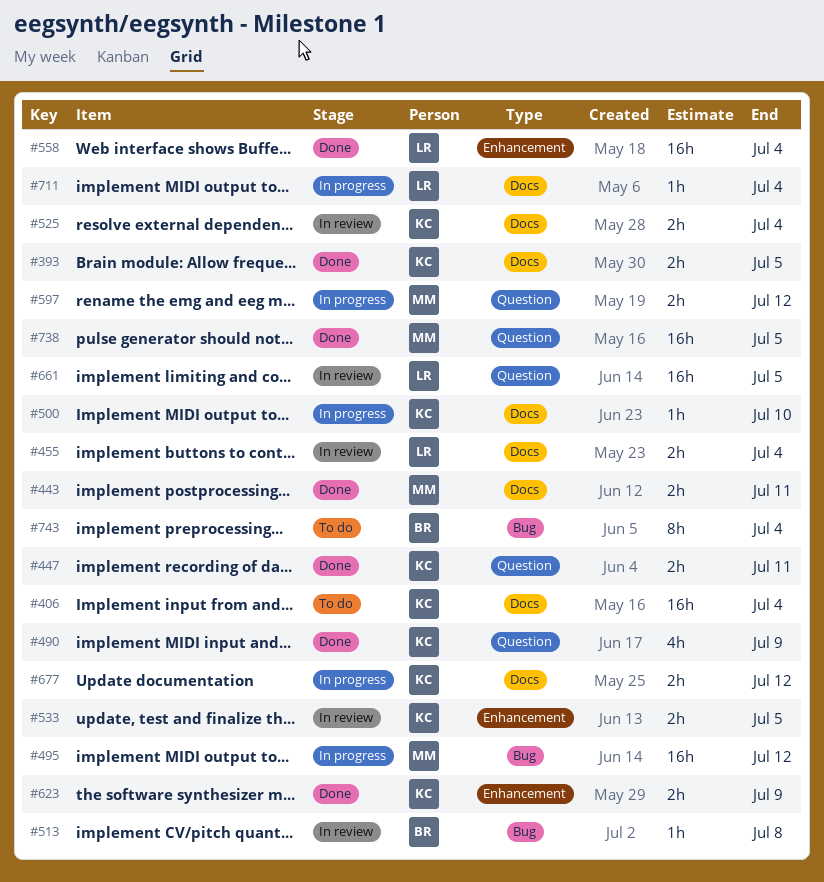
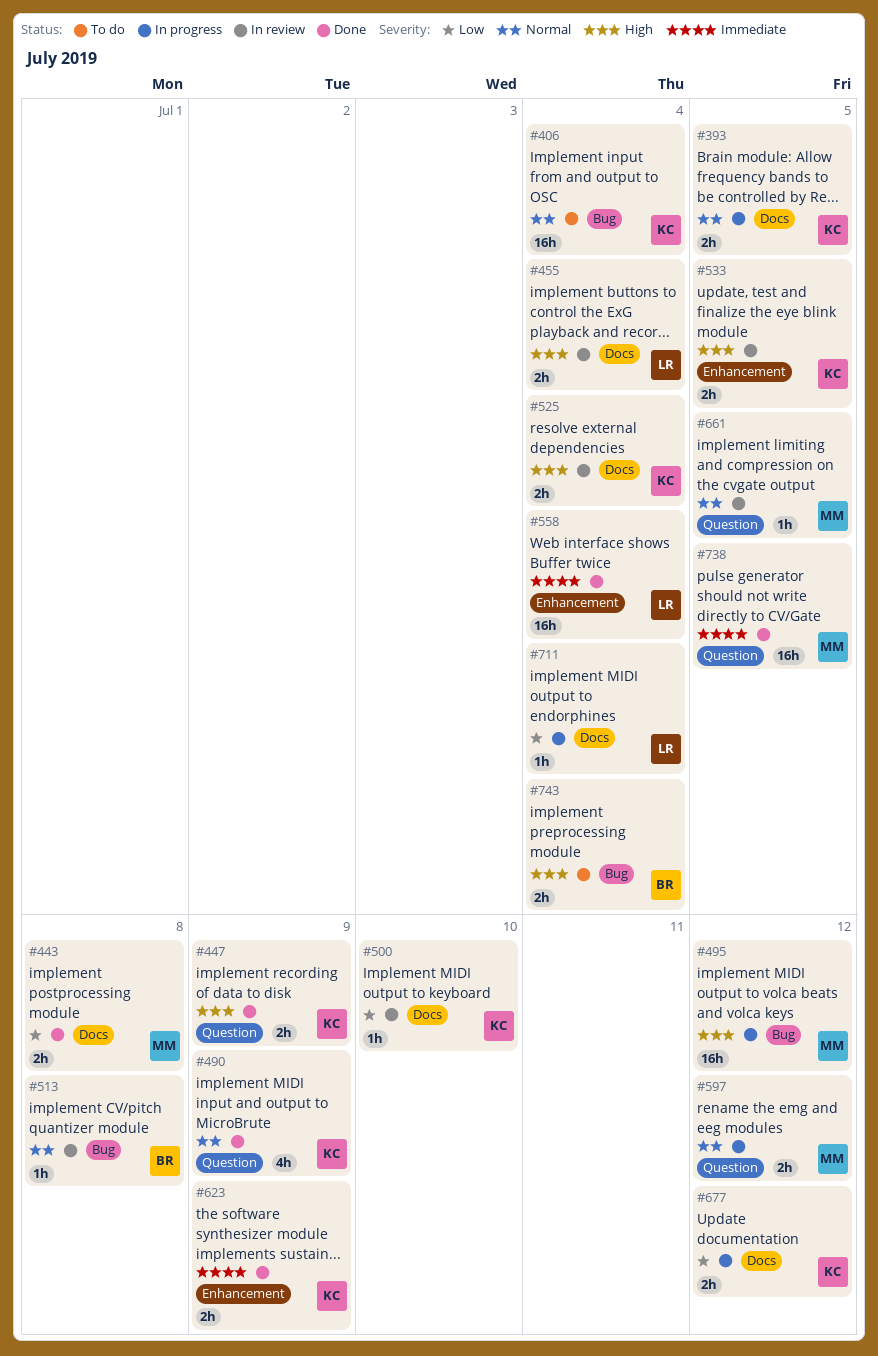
#393, status: Done -> In progress
#406, label: Docs -> Bug
#443, due: Jul 11 -> Jul 8
#447, due: Jul 11 -> Jul 9
#500, status: In progress -> In review
#661, owner: LR -> MM
#661, estimate: 16h -> 1h
#743, estimate: 8h -> 2h

